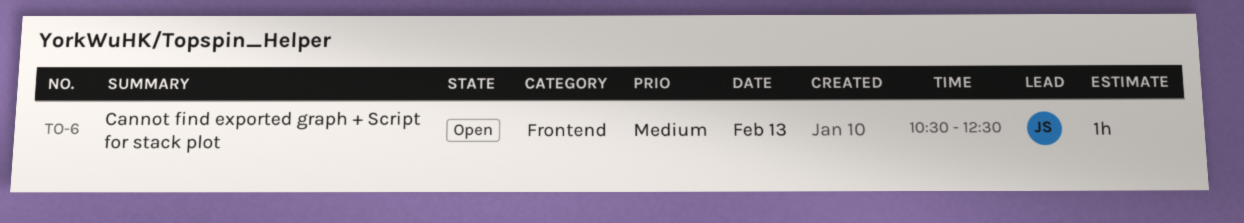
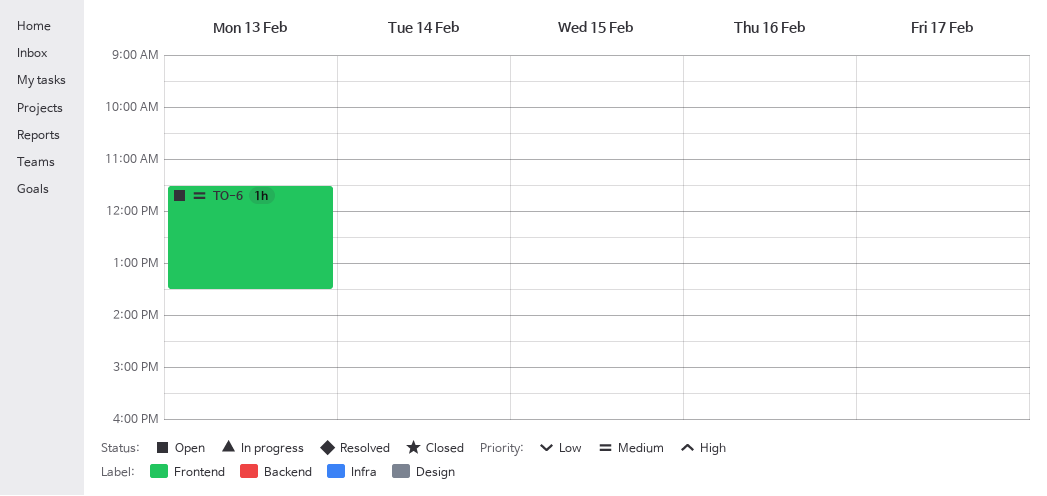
TO-6, begins: 10:30 -> 11:30
TO-6, ends: 12:30 -> 13:30

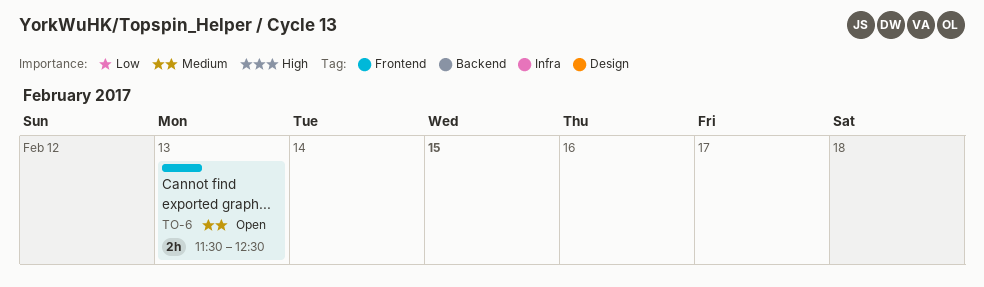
TO-6, estimate: 1h -> 2h
TO-6, ends: 13:30 -> 12:30

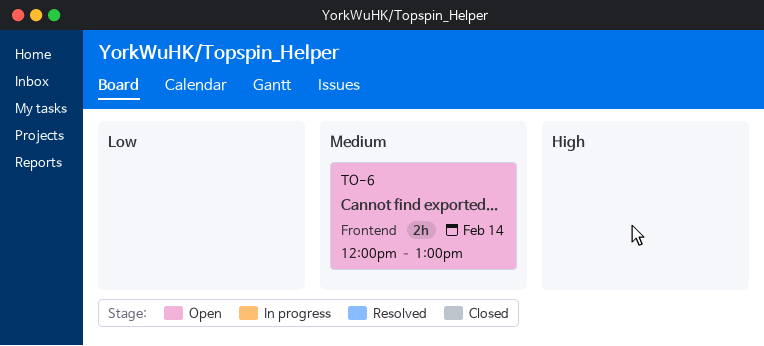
TO-6, day: Feb 13 -> Feb 14
TO-6, begins: 11:30 -> 12:00
TO-6, ends: 12:30 -> 13:00

